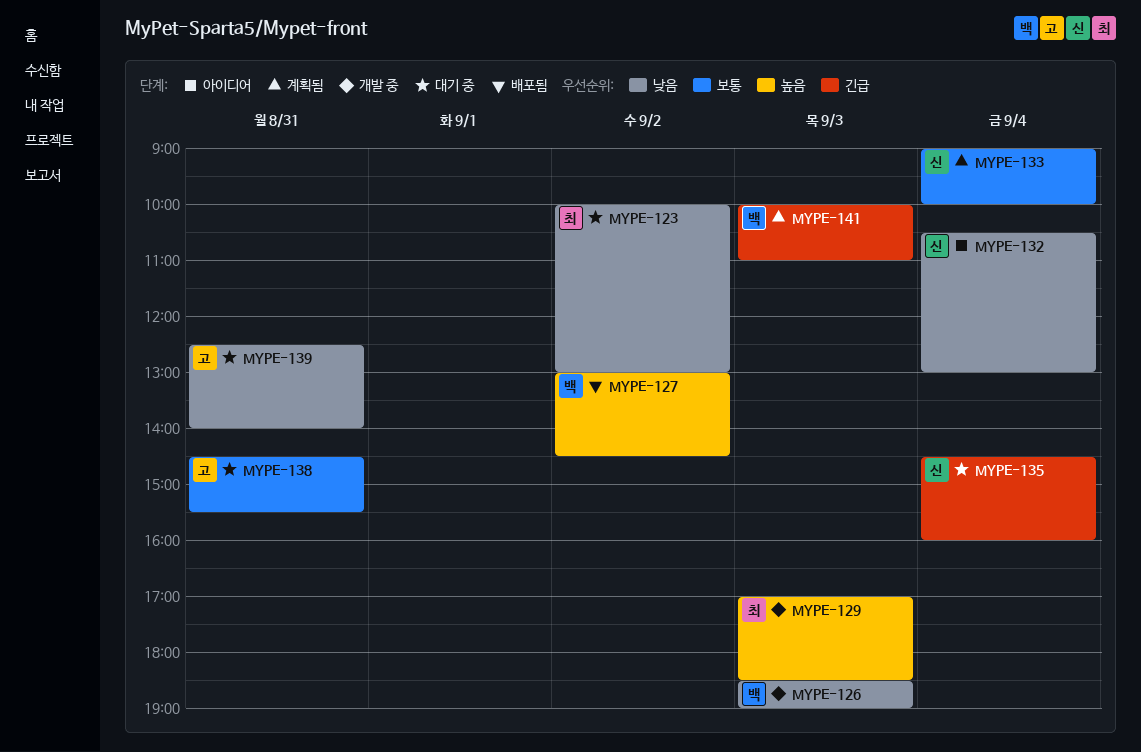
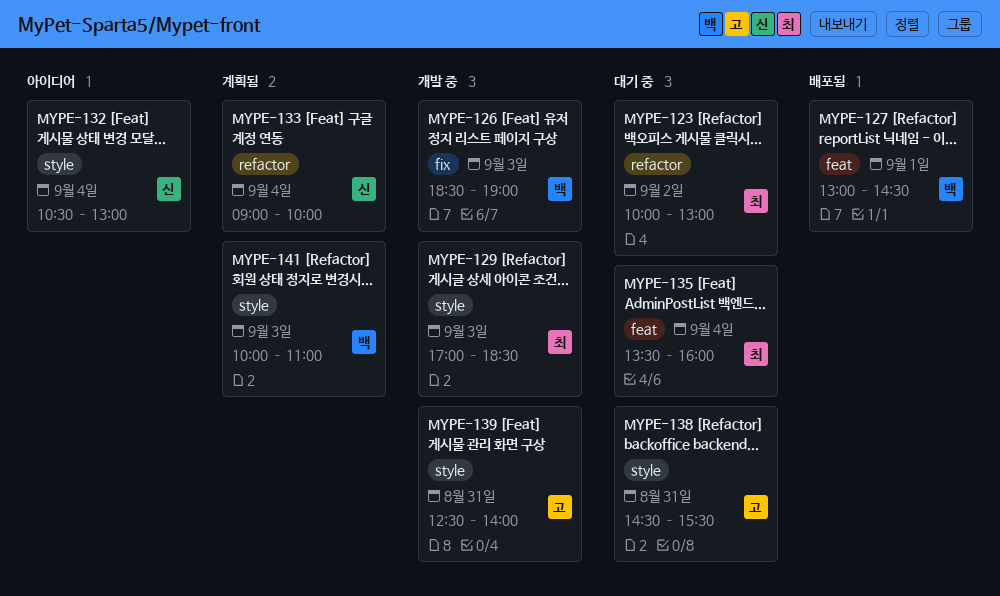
MYPE-127, day: Sep 2 -> Sep 1
MYPE-135, owner: 신 -> 최
MYPE-135, begins: 14:30 -> 13:30
MYPE-139, status: 대기 중 -> 개발 중

